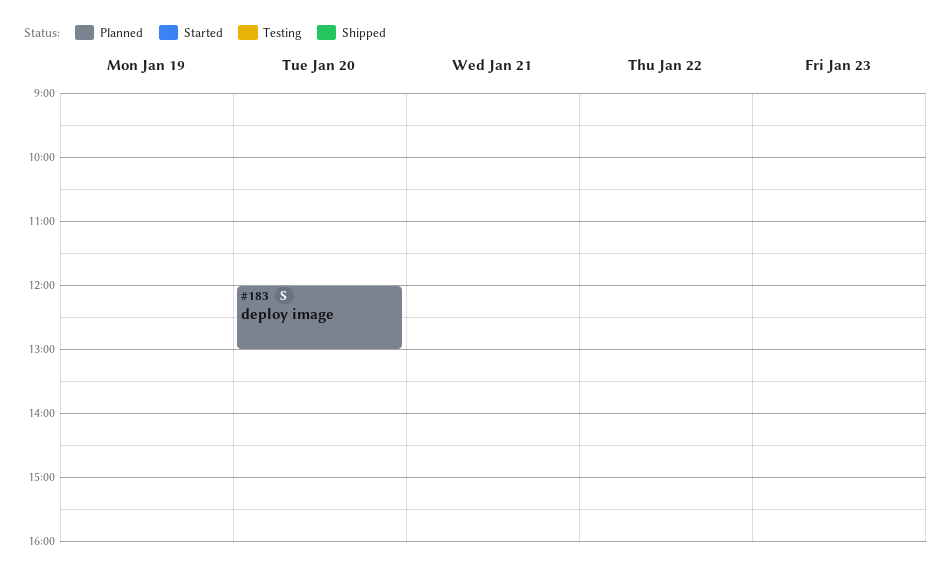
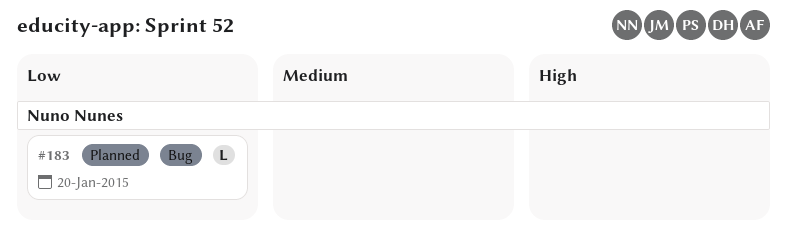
#183, estimate: S -> L

